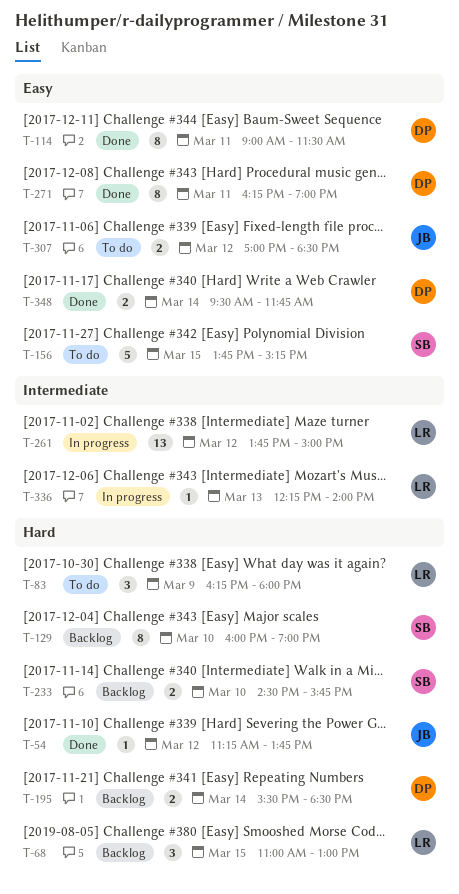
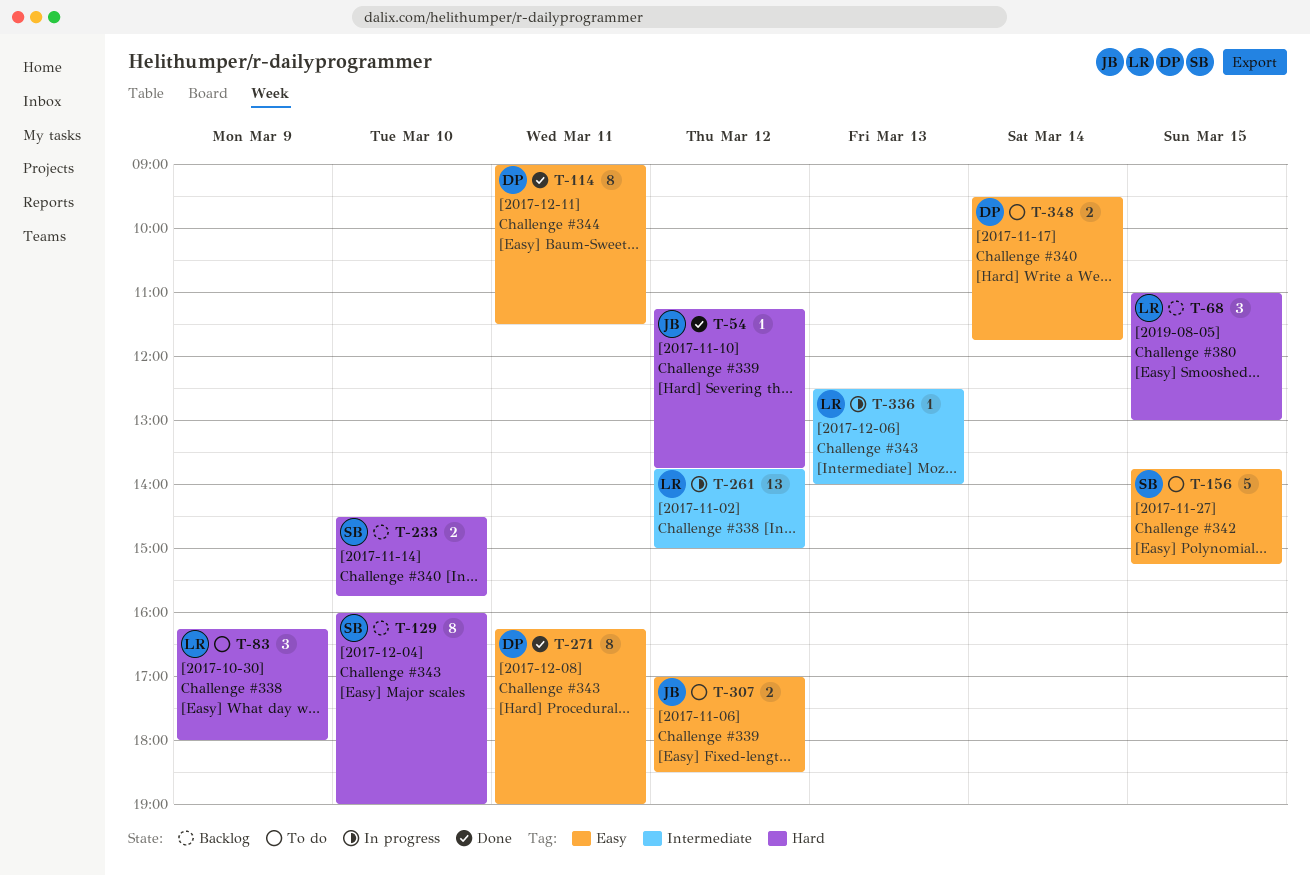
T-195: present -> none
T-336, begins: 12:15 -> 12:30
T-348, status: Done -> To do

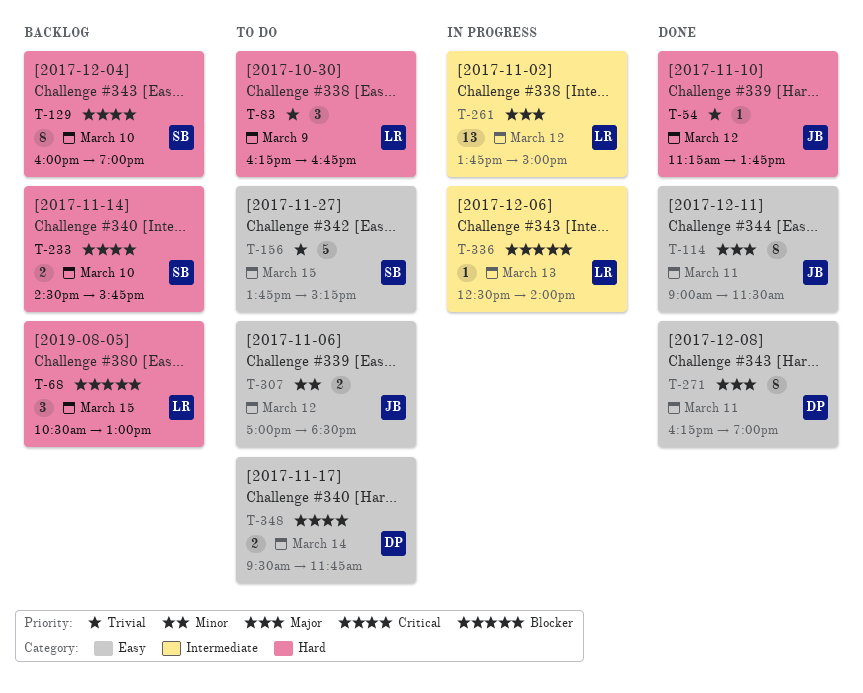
T-68, begins: 11:00 -> 10:30
T-83, ends: 18:00 -> 16:45
T-114, owner: DP -> JB

